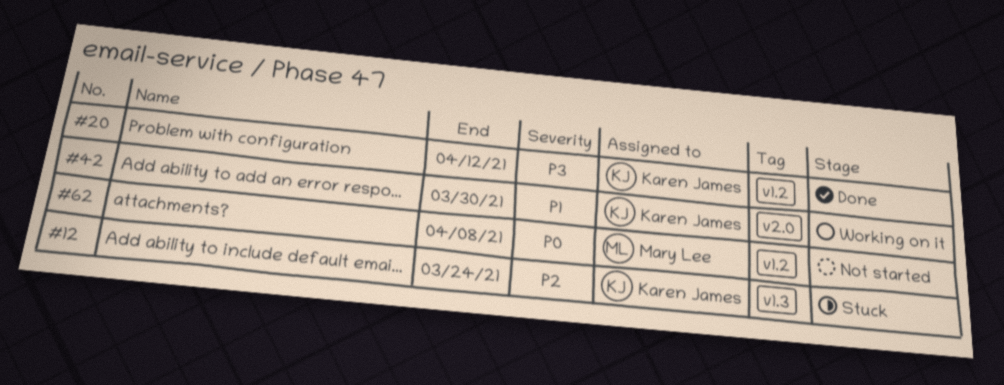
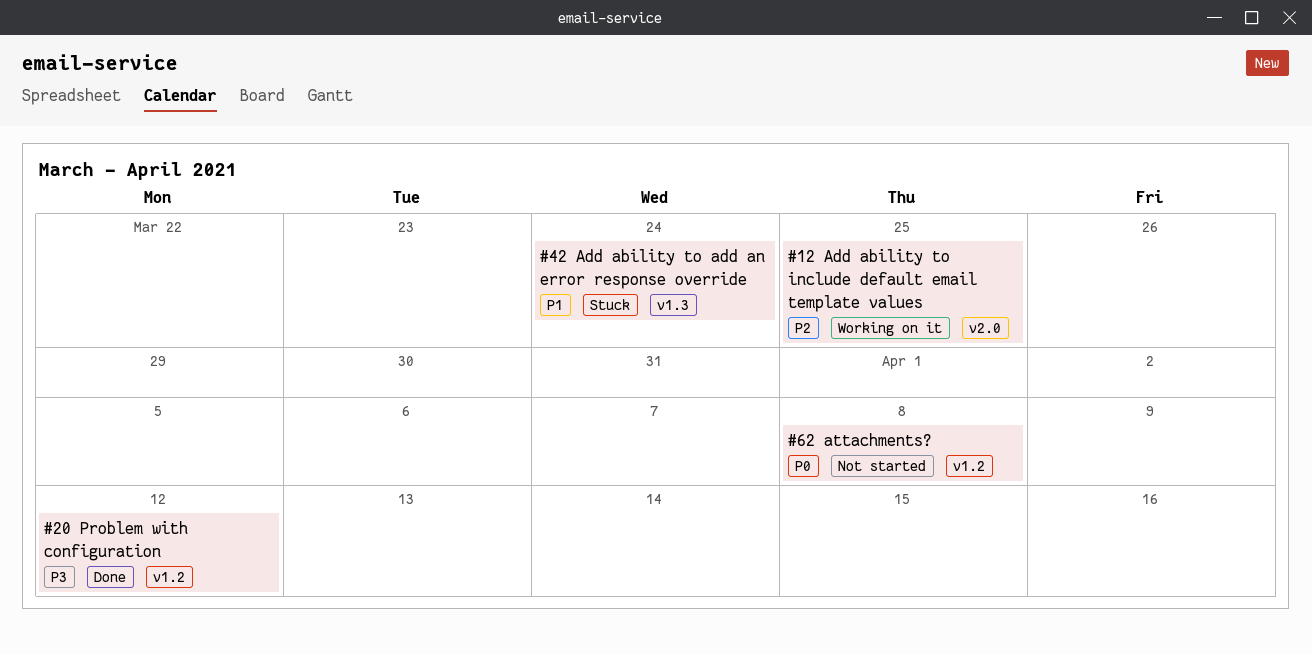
#12, status: Stuck -> Working on it
#12, label: v1.3 -> v2.0
#12, due: Mar 24 -> Mar 25
#42, status: Working on it -> Stuck
#42, label: v2.0 -> v1.3
#42, due: Mar 30 -> Mar 24

